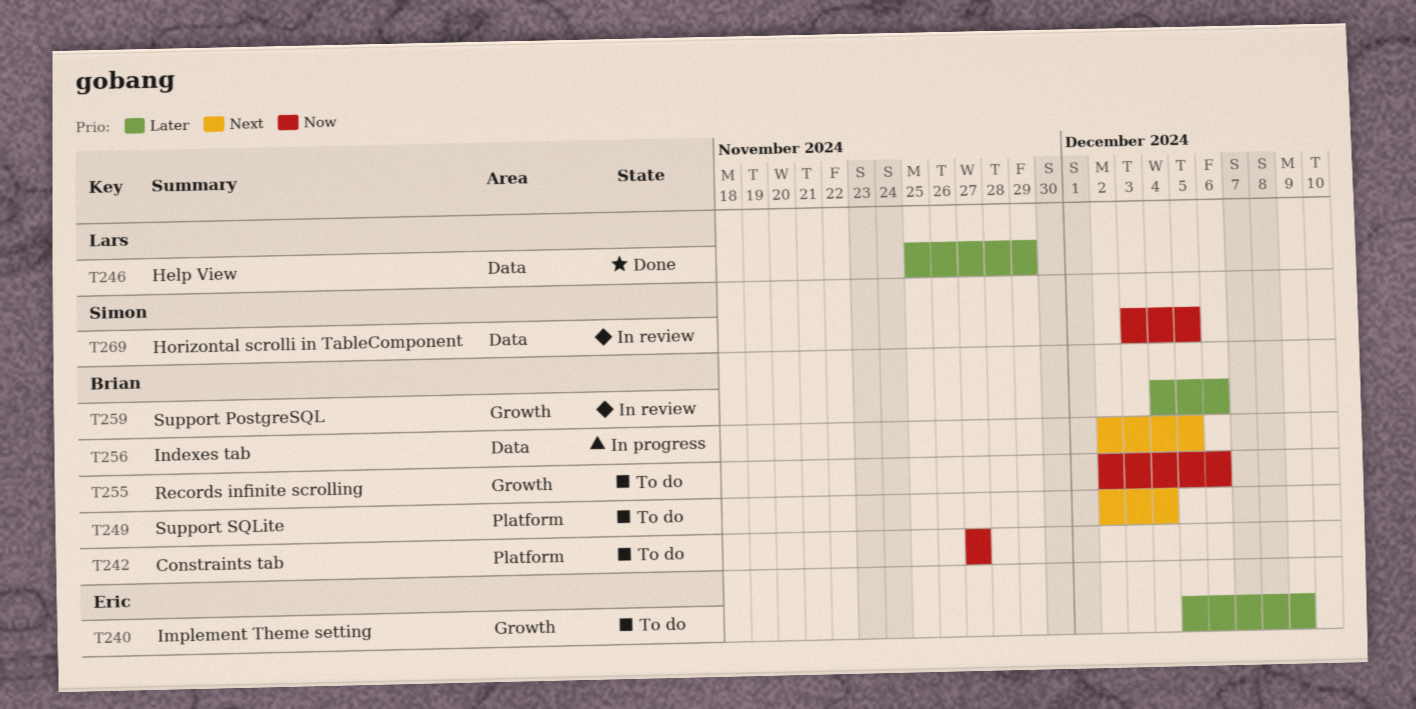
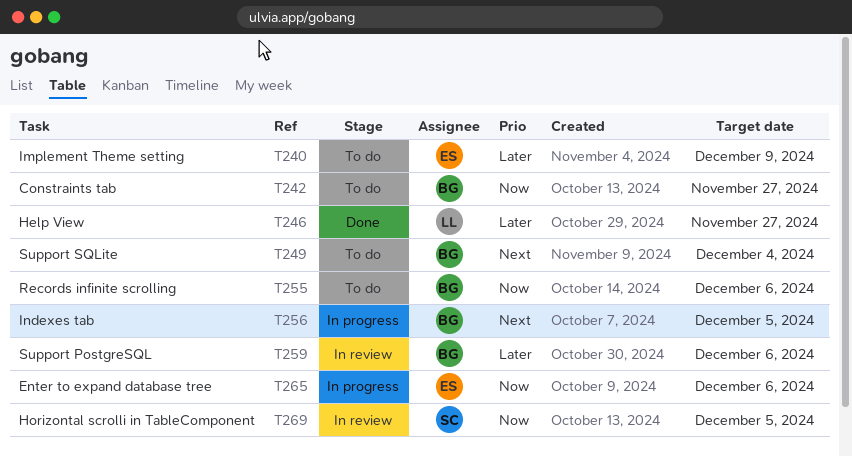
T246, due: Nov 29 -> Nov 27
T265: none -> present

